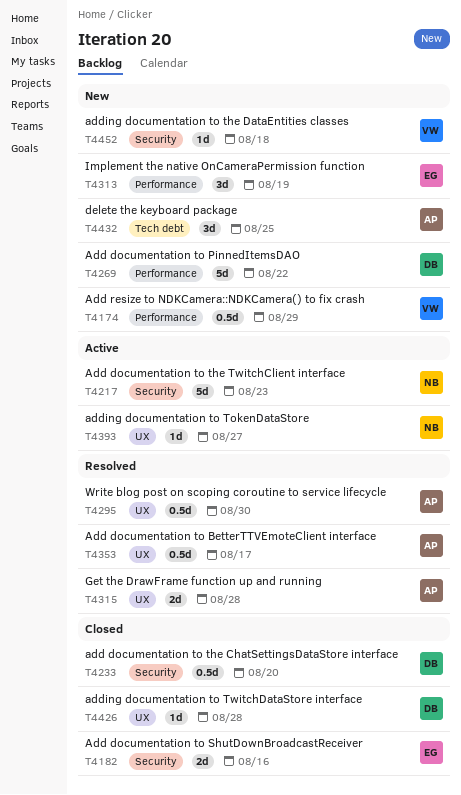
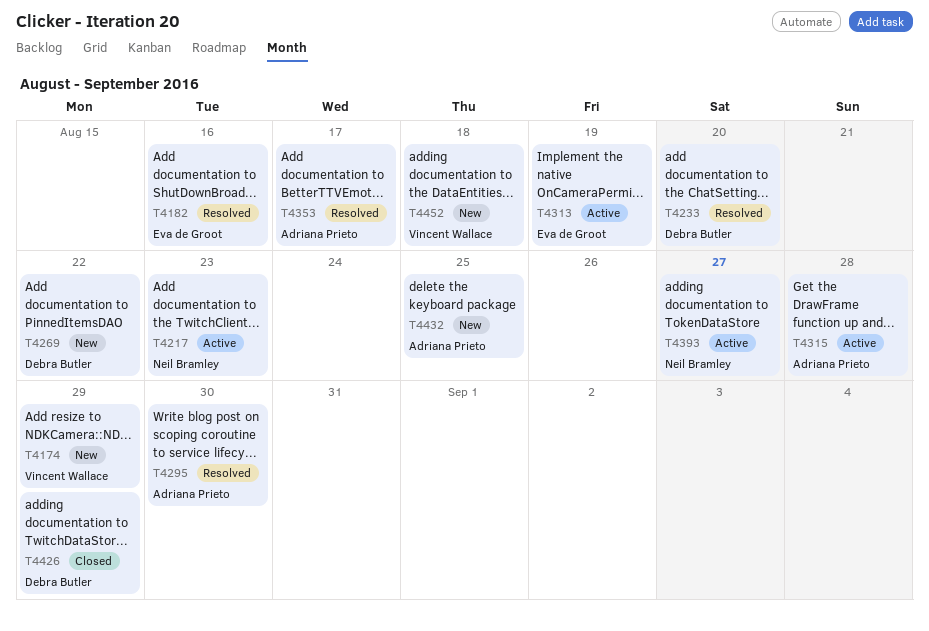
T4182, status: Closed -> Resolved
T4233, status: Closed -> Resolved
T4313, status: New -> Active
T4315, status: Resolved -> Active
T4426, due: Aug 28 -> Aug 29

